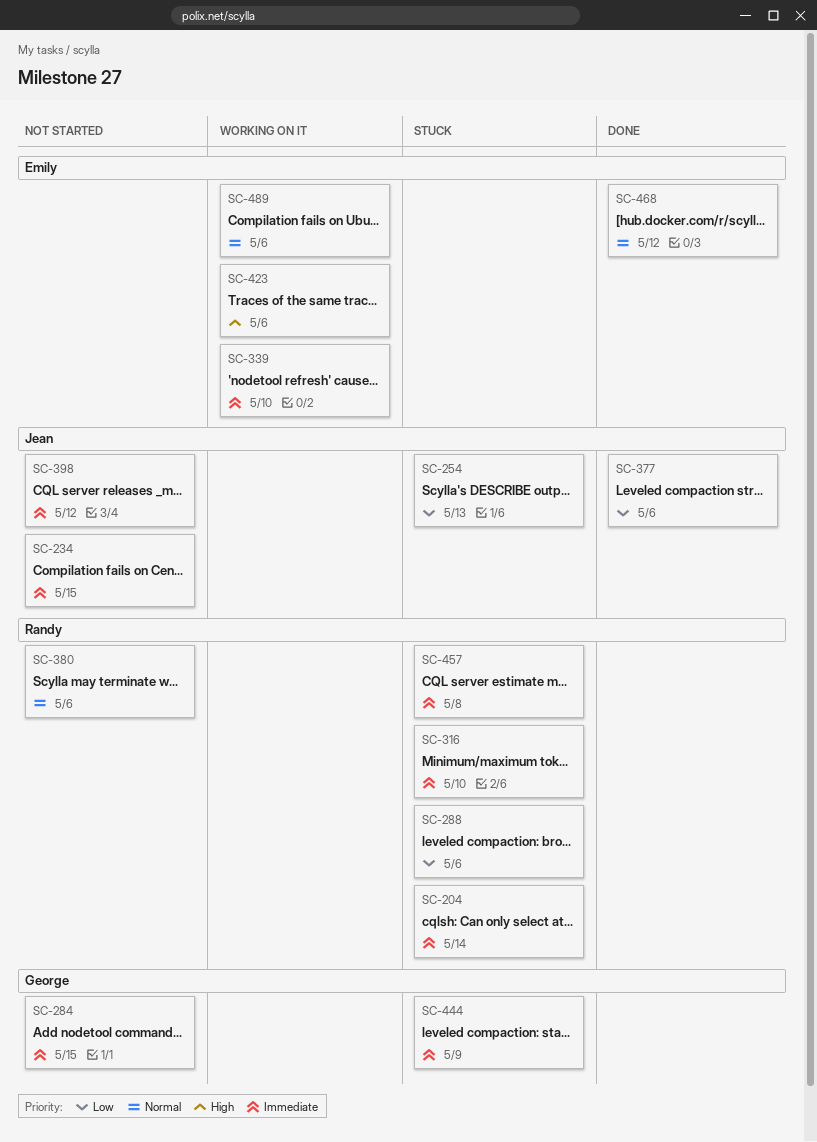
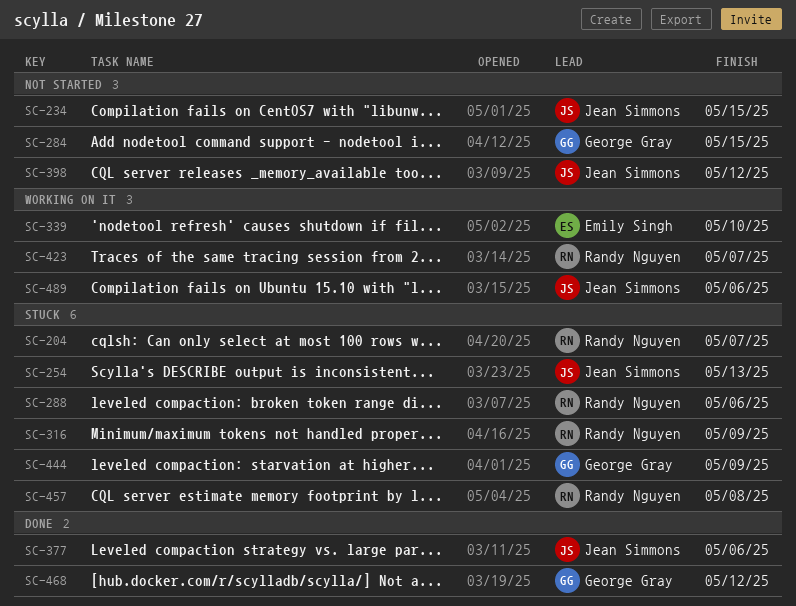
SC-204, due: May 14 -> May 7
SC-316, due: May 10 -> May 9
SC-380: present -> none
SC-423, owner: Emily Singh -> Randy Nguyen
SC-423, due: May 6 -> May 7
SC-468, owner: Emily Singh -> George Gray
SC-489, owner: Emily Singh -> Jean Simmons

